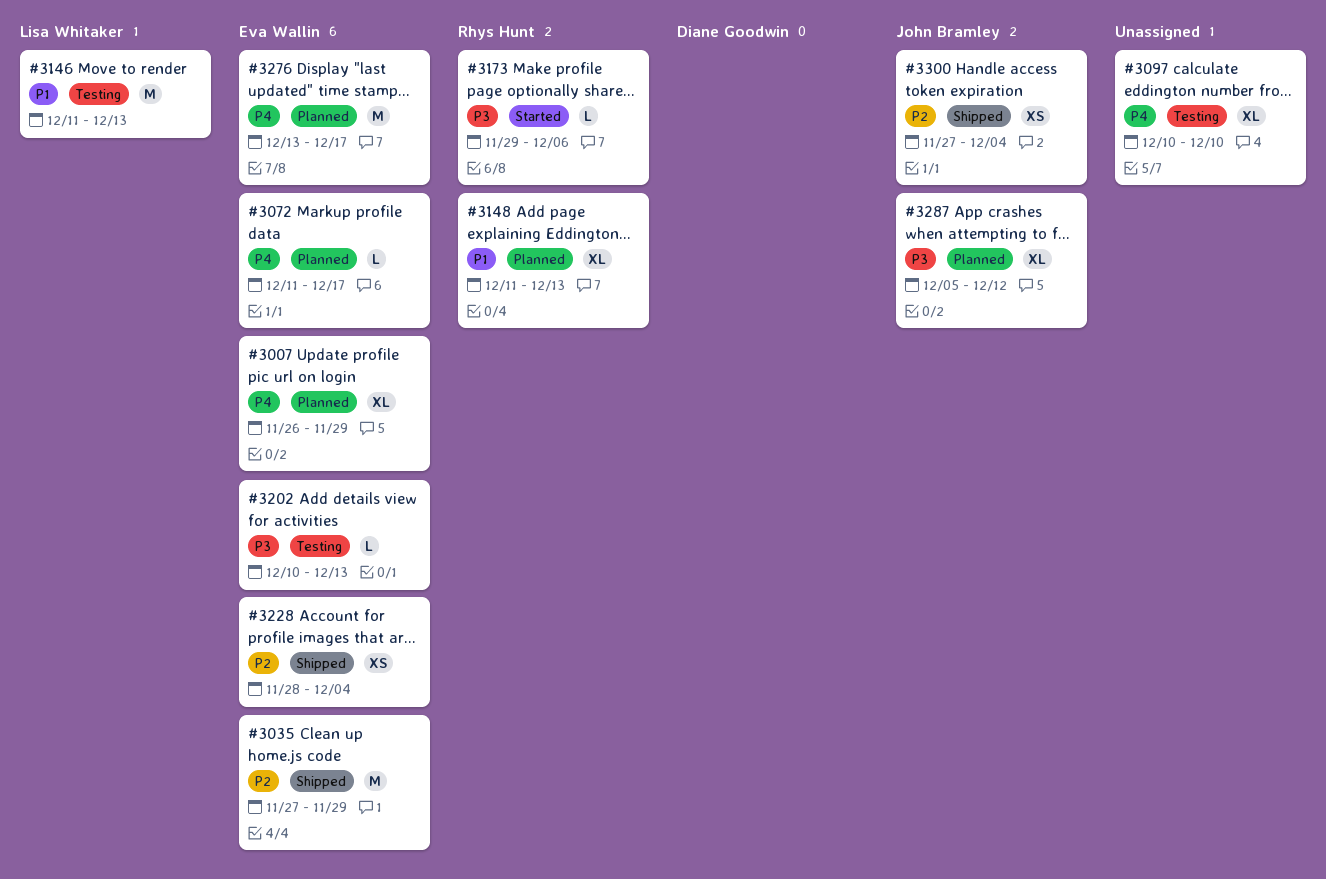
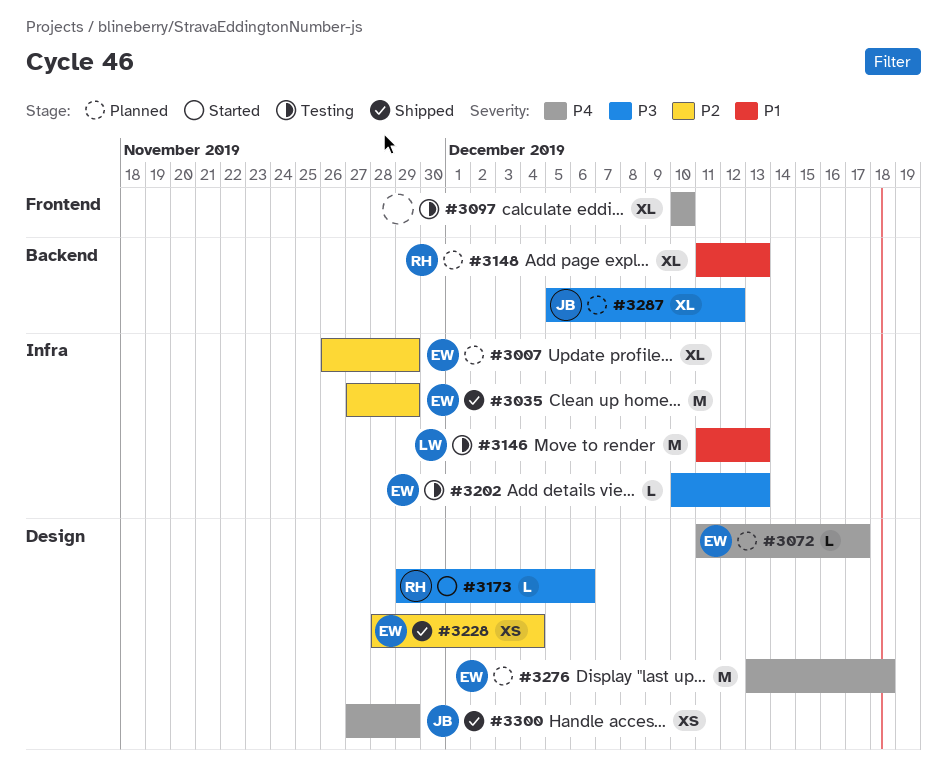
#3007, priority: P4 -> P2
#3276, due: Dec 17 -> Dec 18
#3300, priority: P2 -> P4
#3300, due: Dec 4 -> Nov 29

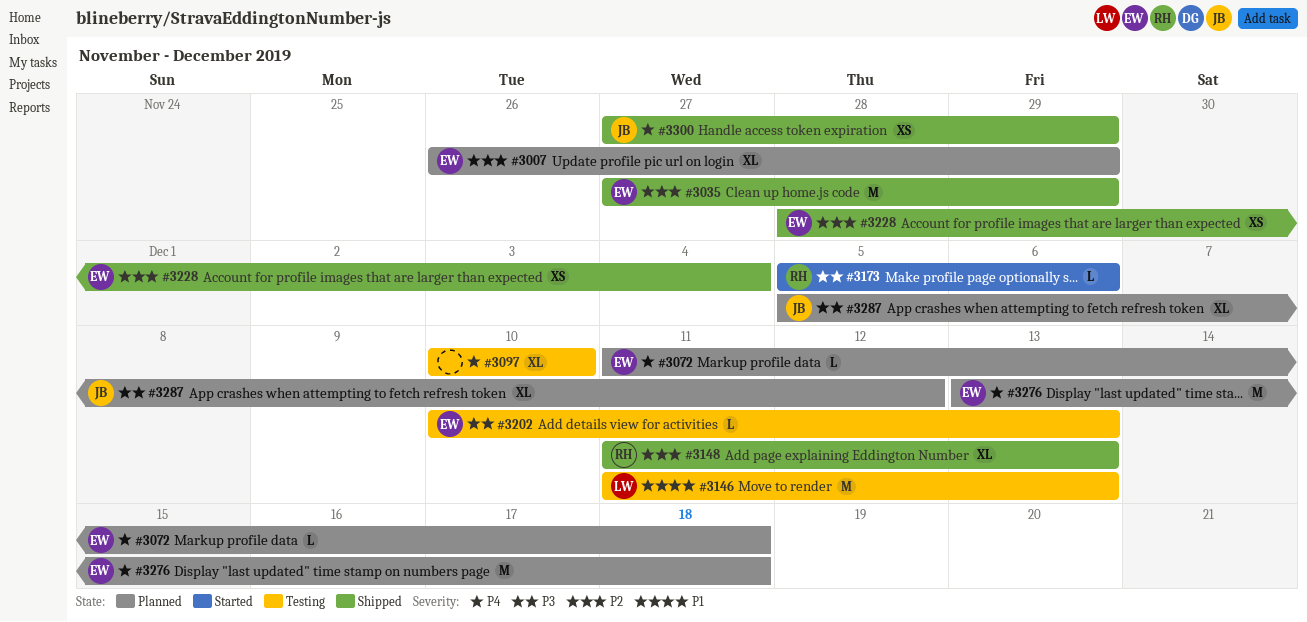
#3072, due: Dec 17 -> Dec 18
#3148, status: Planned -> Shipped
#3148, priority: P1 -> P2
#3173, start: Nov 29 -> Dec 5

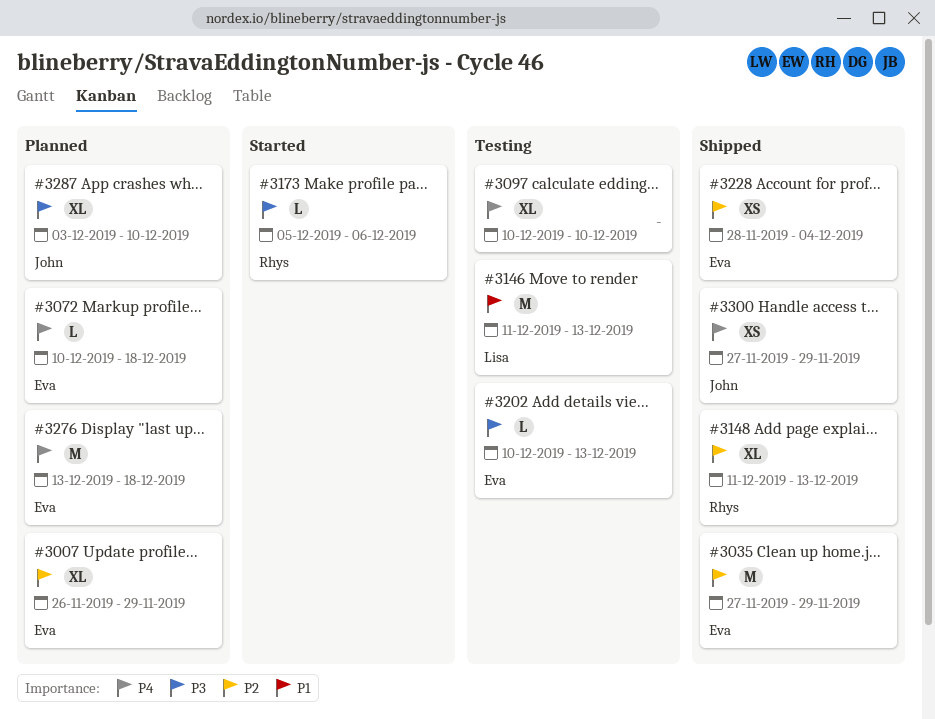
#3072, start: Dec 11 -> Dec 10
#3287, start: Dec 5 -> Dec 3
#3287, due: Dec 12 -> Dec 10

